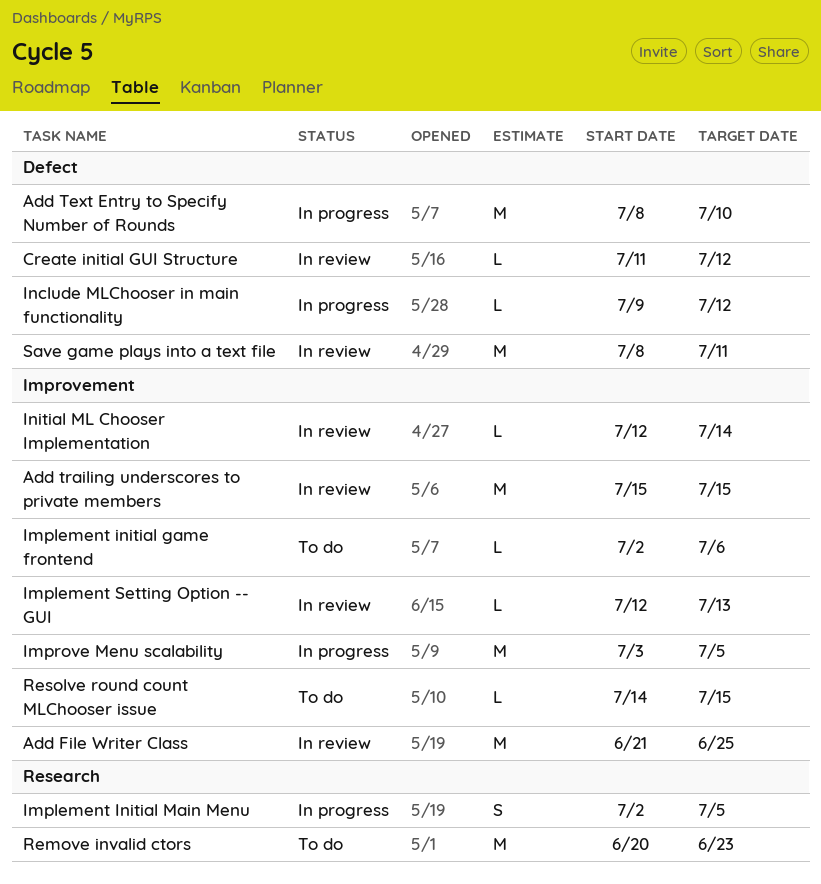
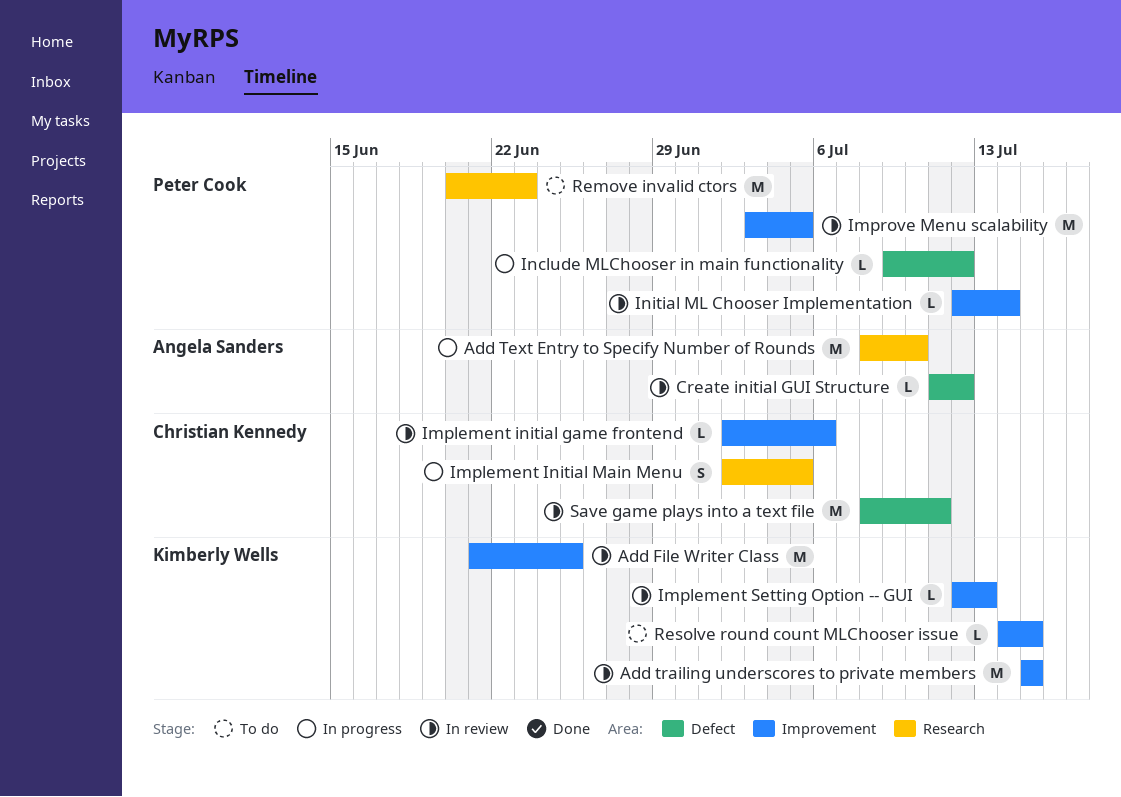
Add Text Entry to Specify Number of Rounds, label: Defect -> Research
Implement initial game frontend, status: To do -> In review
Improve Menu scalability, status: In progress -> In review

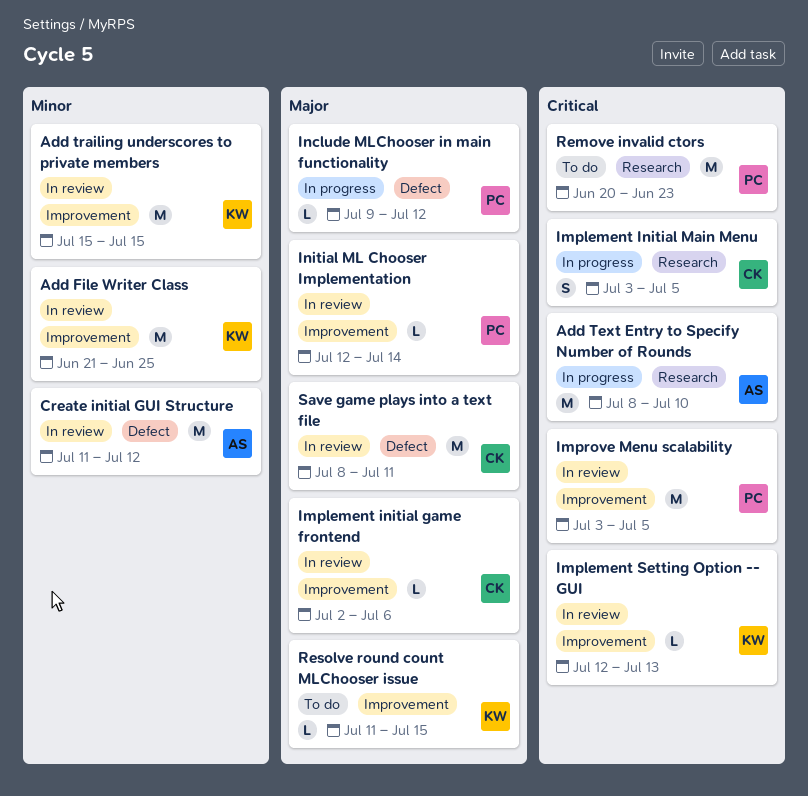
Create initial GUI Structure, estimate: L -> M
Implement Initial Main Menu, start: Jul 2 -> Jul 3
Resolve round count MLChooser issue, start: Jul 14 -> Jul 11

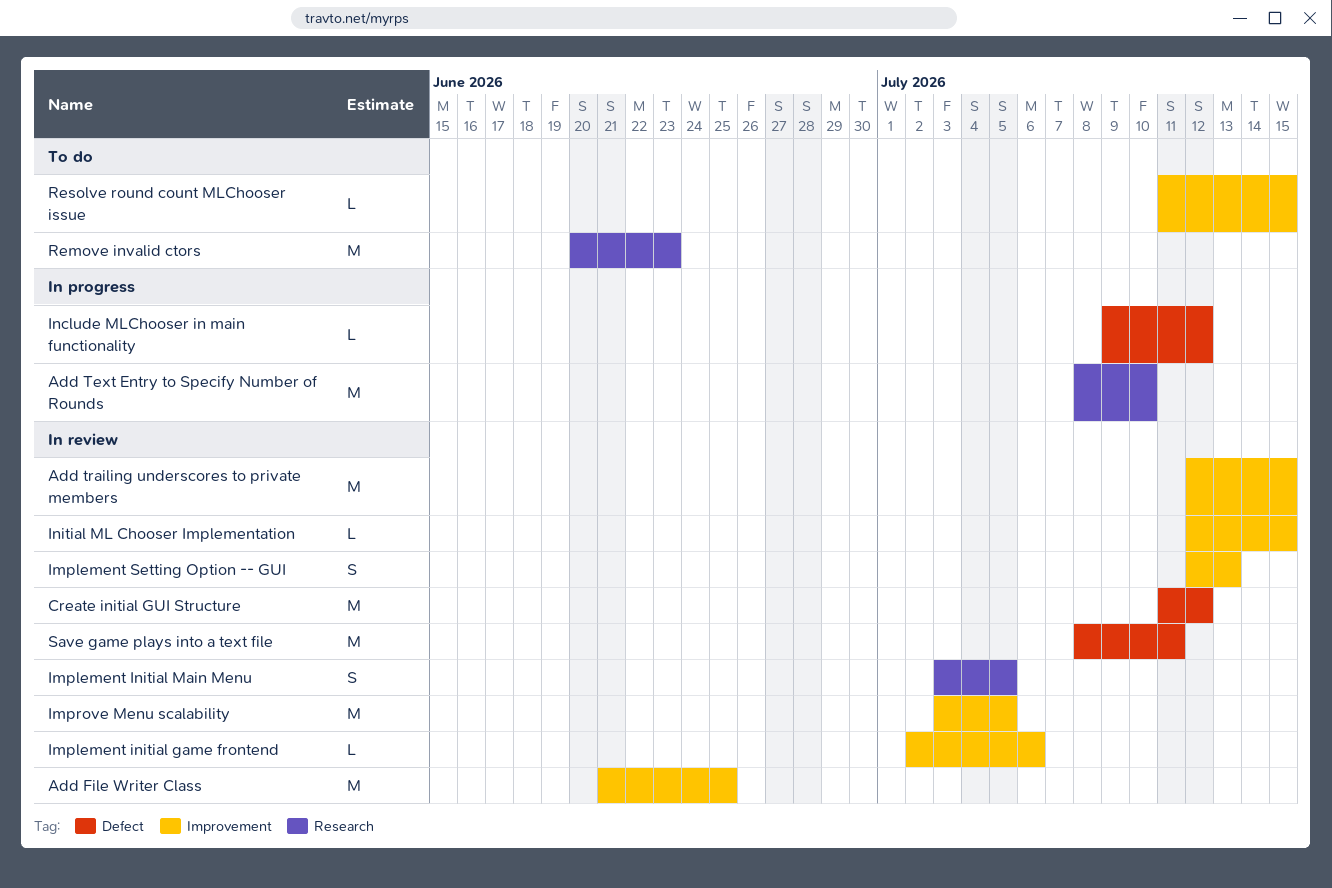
Add trailing underscores to private members, start: Jul 15 -> Jul 12
Implement Initial Main Menu, status: In progress -> In review
Implement Setting Option -- GUI, estimate: L -> S
Initial ML Chooser Implementation, due: Jul 14 -> Jul 15

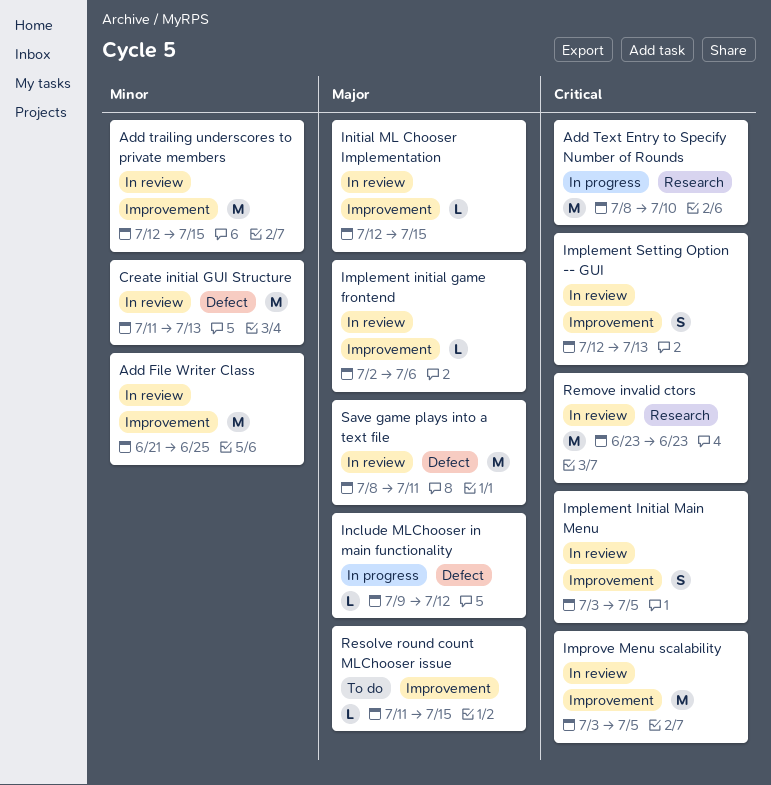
Create initial GUI Structure, due: Jul 12 -> Jul 13
Implement Initial Main Menu, label: Research -> Improvement
Remove invalid ctors, status: To do -> In review
Remove invalid ctors, start: Jun 20 -> Jun 23

